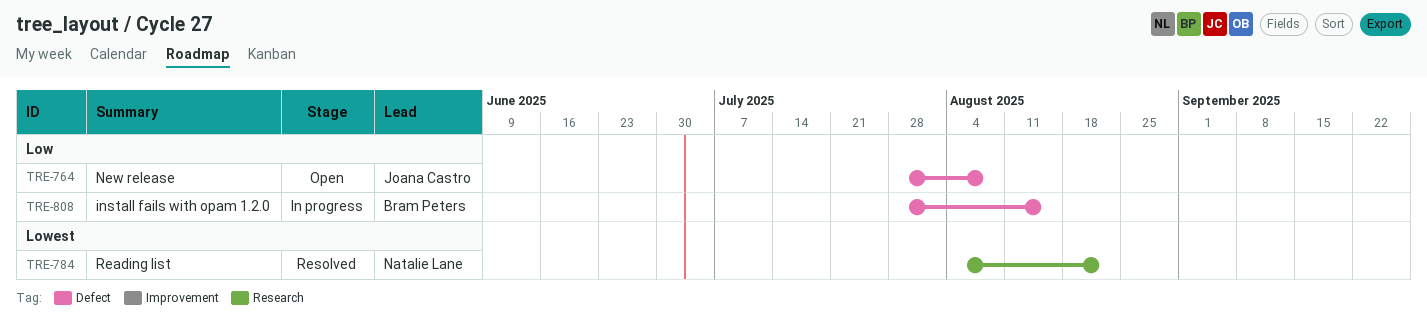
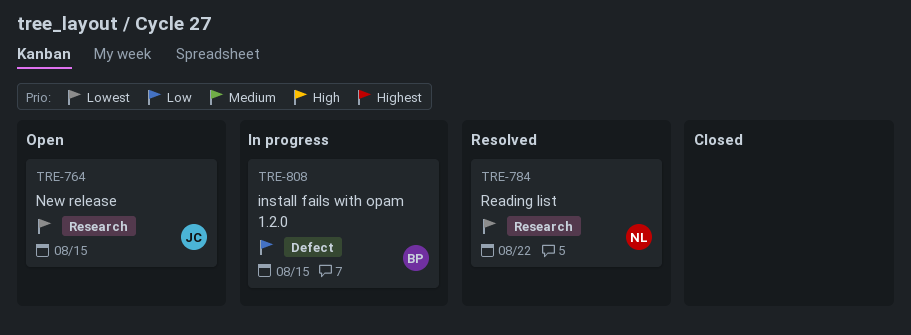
TRE-764, priority: Low -> Lowest
TRE-764, label: Defect -> Research
TRE-764, due: Aug 8 -> Aug 15

